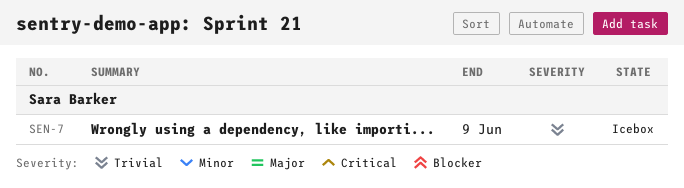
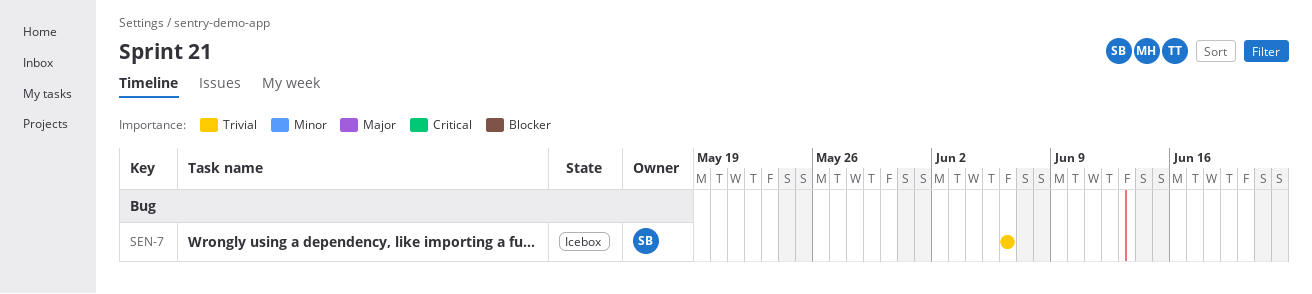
SEN-7, due: Jun 9 -> Jun 6

